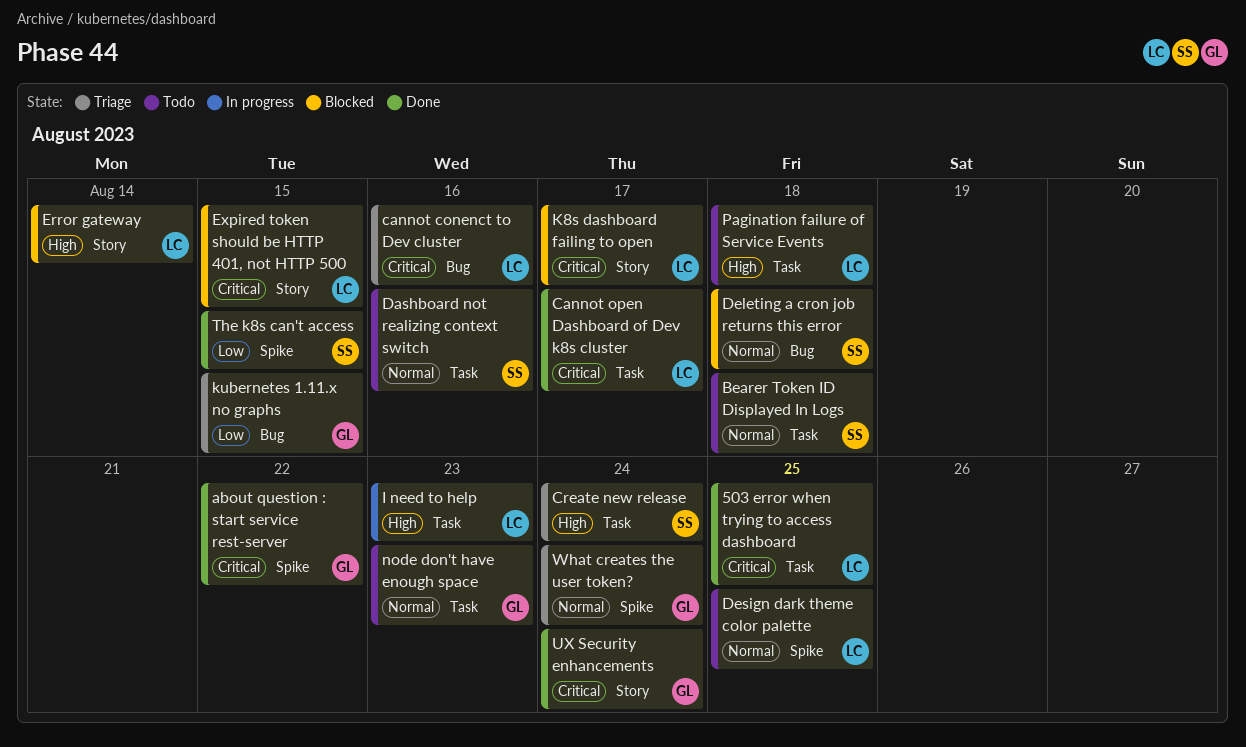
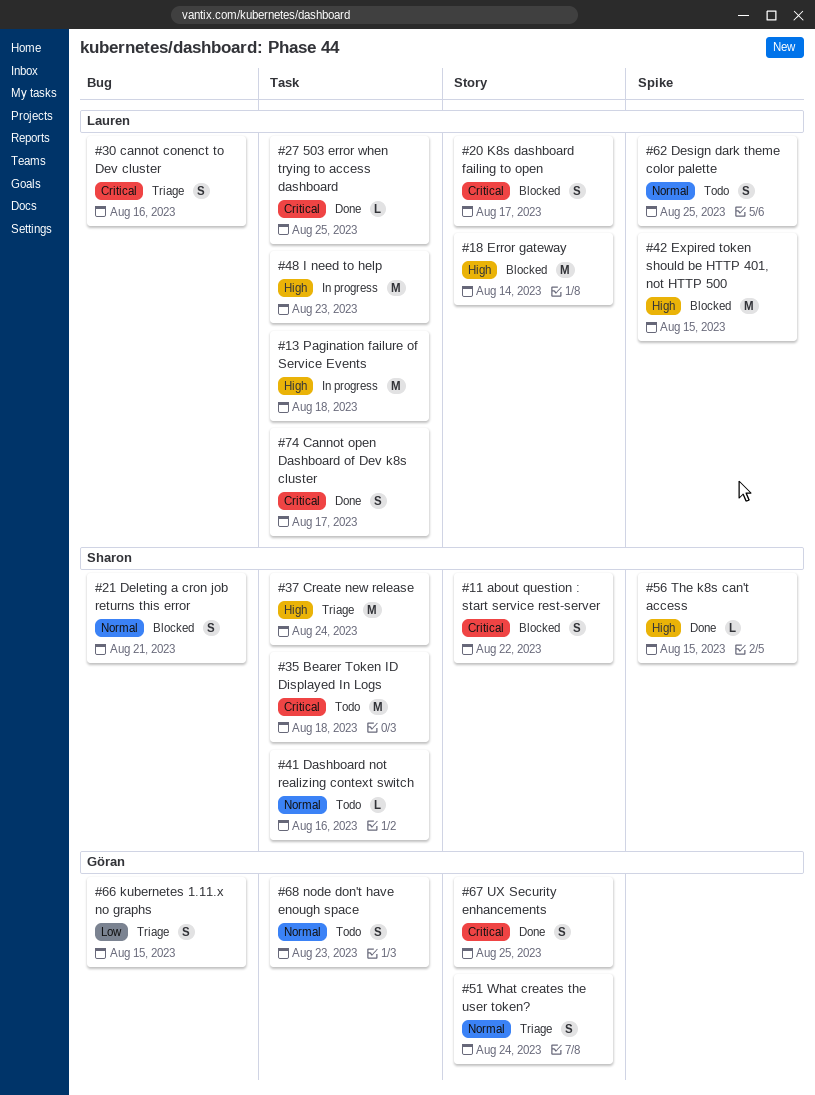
about question : start service rest-server, status: Done -> Blocked
about question : start service rest-server, owner: Göran -> Sharon
about question : start service rest-server, label: Spike -> Story
Bearer Token ID Displayed In Logs, priority: Normal -> Critical
Deleting a cron job returns this error, due: Aug 18 -> Aug 21
Expired token should be HTTP 401, not HTTP 500, priority: Critical -> High
Expired token should be HTTP 401, not HTTP 500, label: Story -> Spike
Pagination failure of Service Events, status: Todo -> In progress
The k8s can't access, priority: Low -> High
UX Security enhancements, due: Aug 24 -> Aug 25
What creates the user token?, label: Spike -> Story

